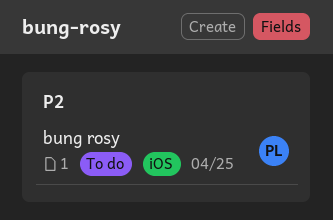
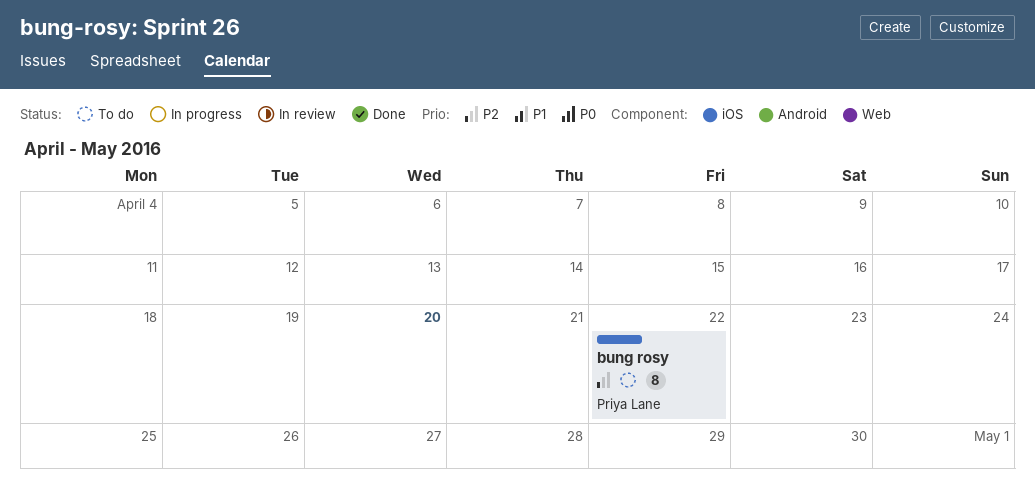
bung rosy, due: Apr 25 -> Apr 22

